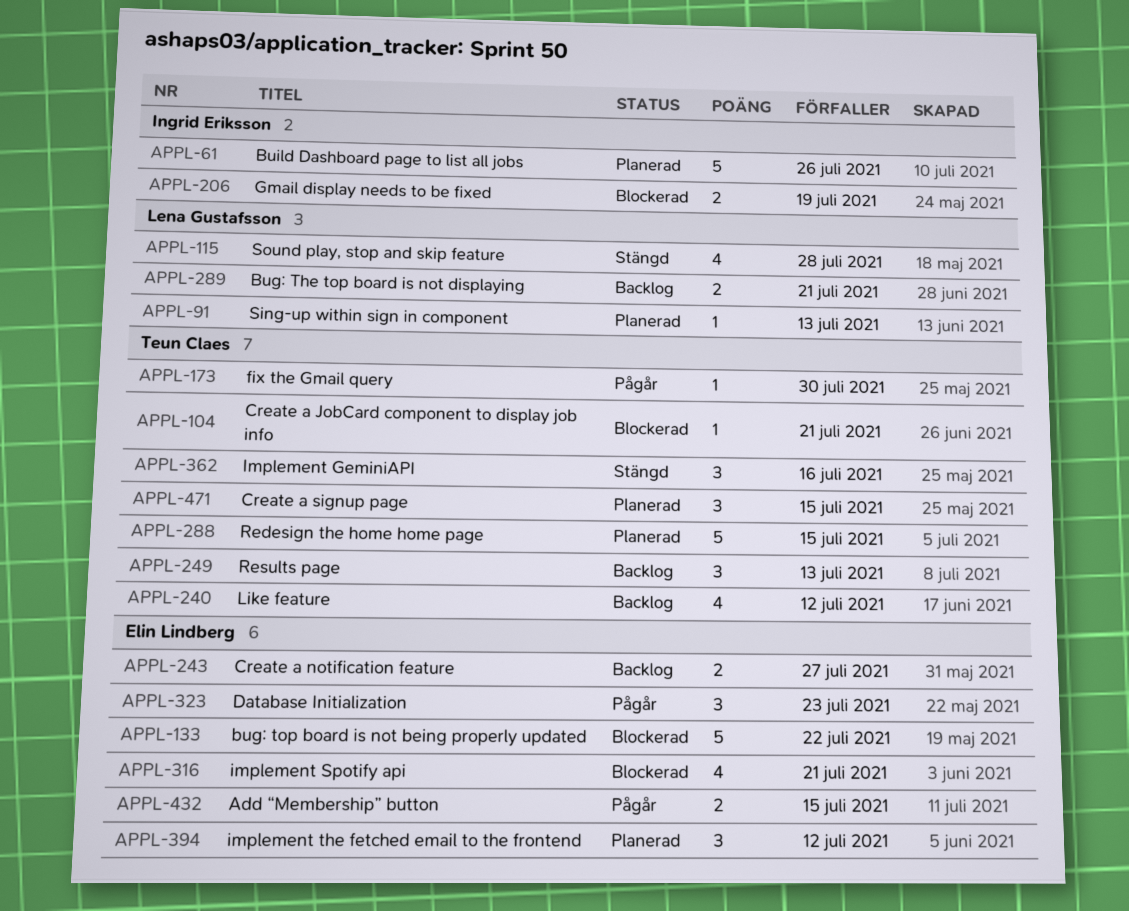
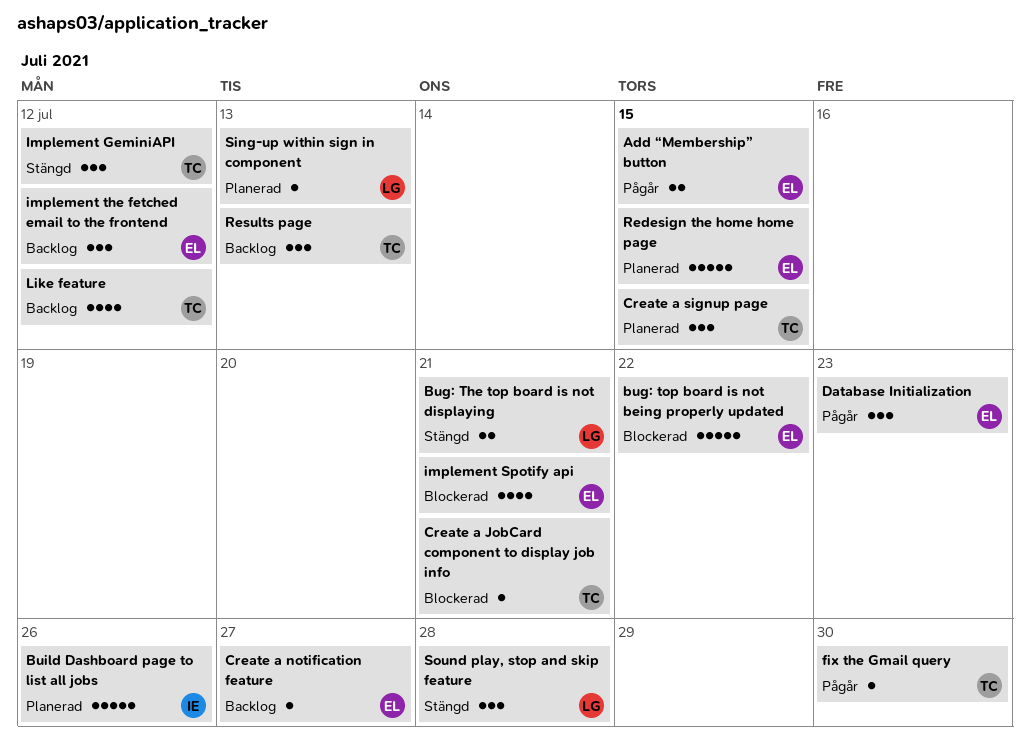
Bug: The top board is not displaying, status: Backlog -> Stängd
Create a notification feature, estimate: 2 -> 1
Gmail display needs to be fixed: present -> none
Implement GeminiAPI, due: Jul 16 -> Jul 12
implement the fetched email to the frontend, status: Planerad -> Backlog
Redesign the home home page, owner: Teun Claes -> Elin Lindberg
Sound play, stop and skip feature, estimate: 4 -> 3

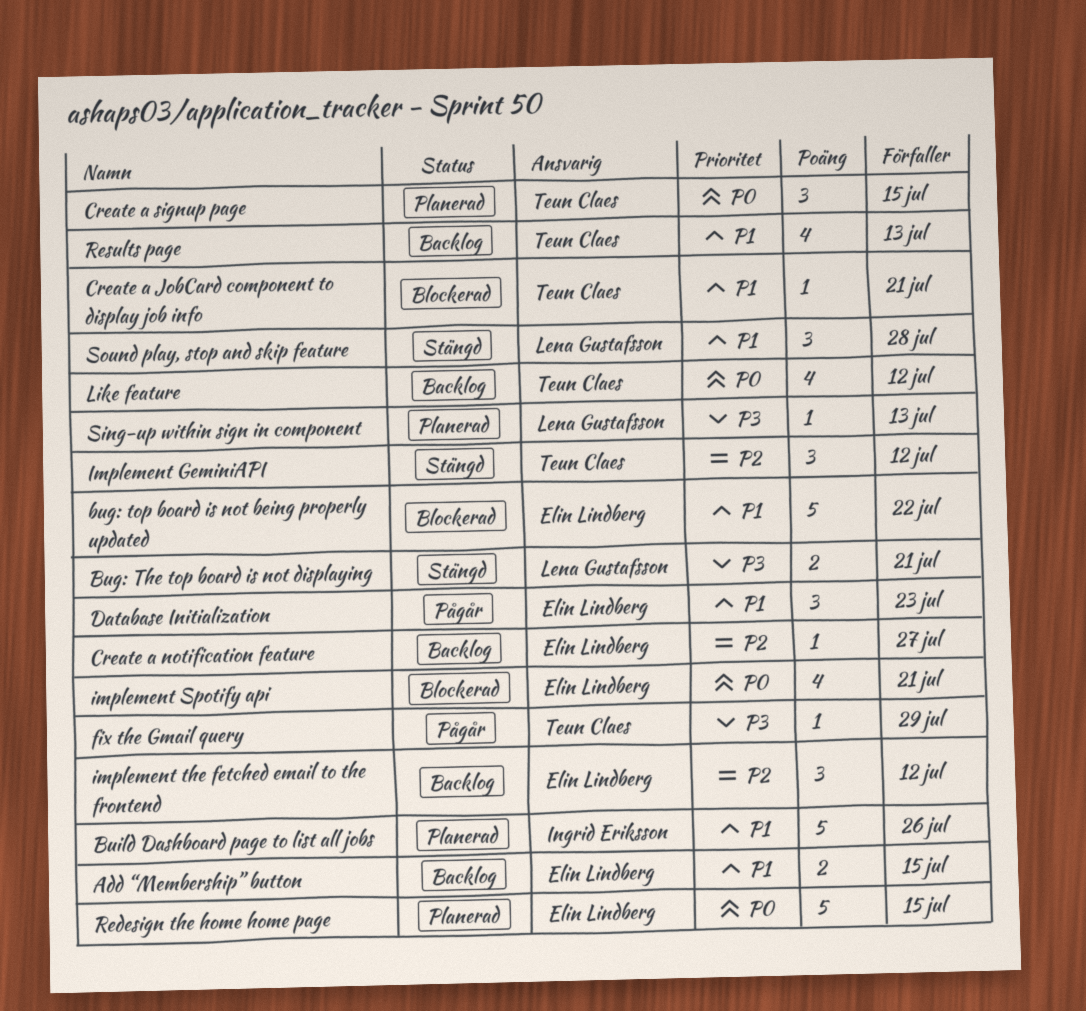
Add “Membership” button, status: Pågår -> Backlog
fix the Gmail query, due: Jul 30 -> Jul 29
Results page, estimate: 3 -> 4

